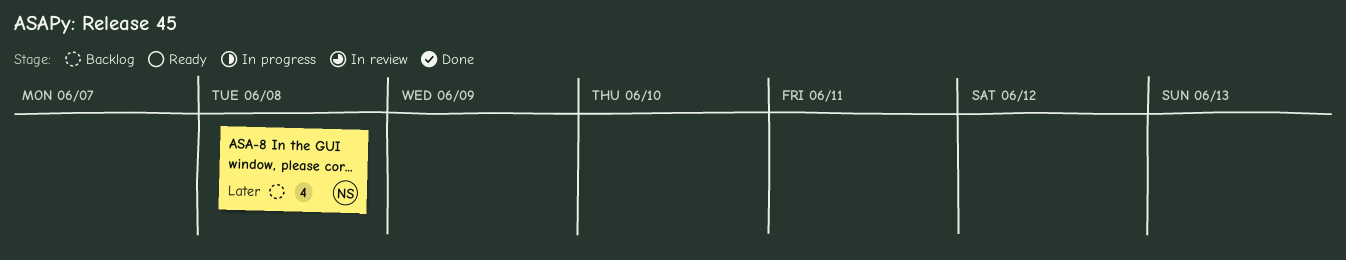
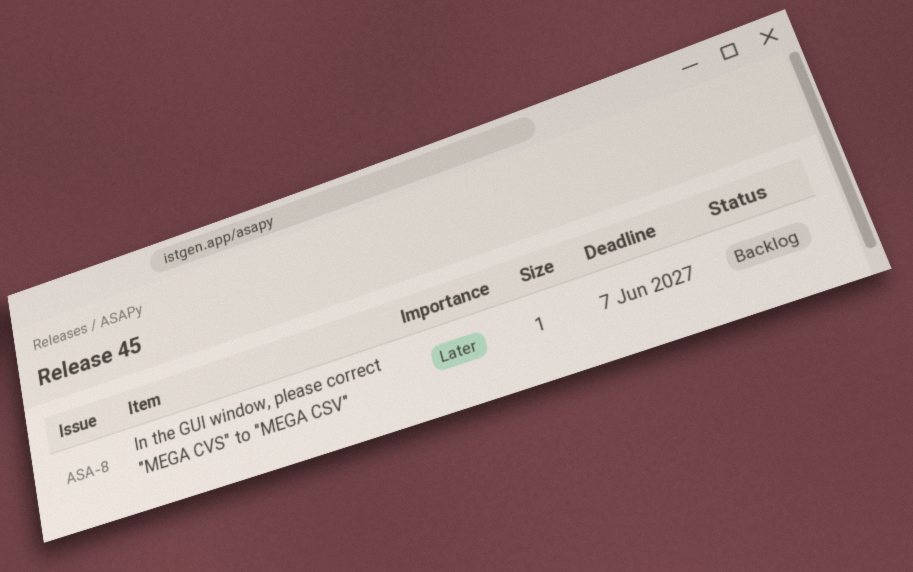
ASA-8, estimate: 4 -> 1
ASA-8, due: Jun 8 -> Jun 7

